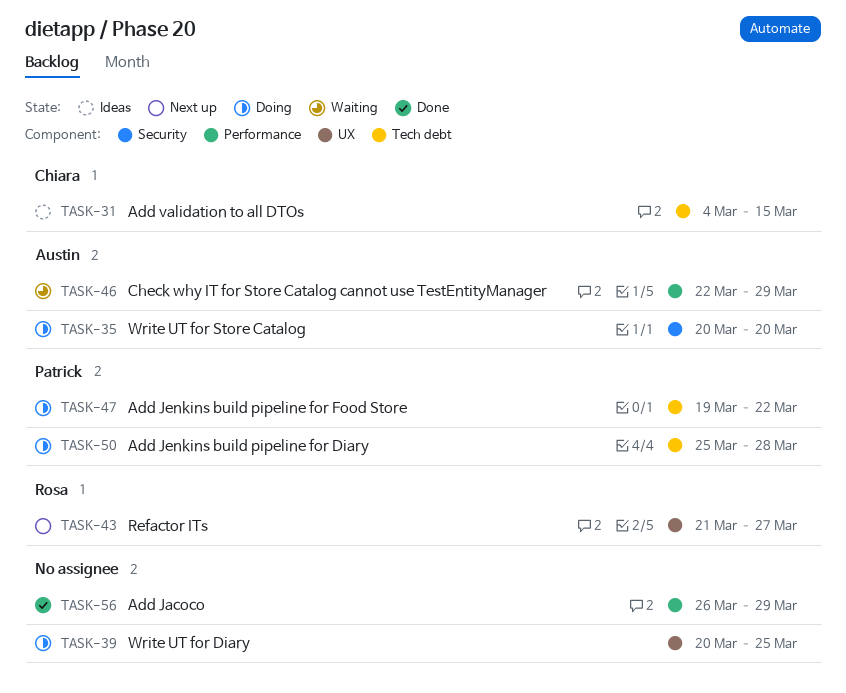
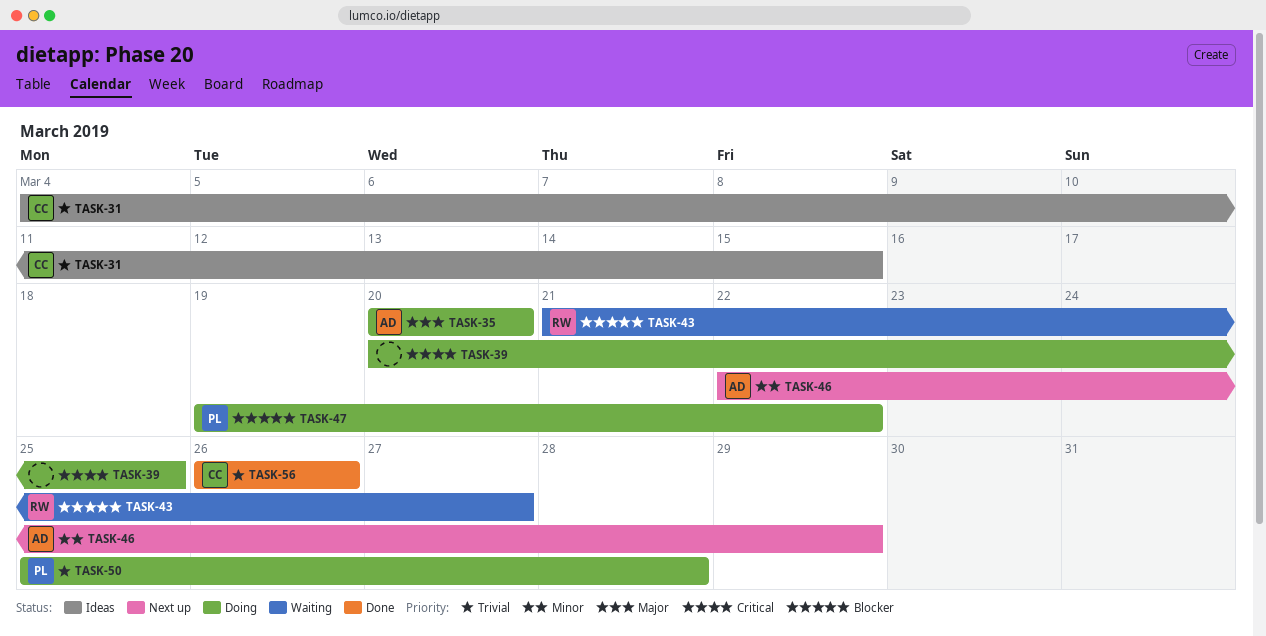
TASK-43, status: Next up -> Waiting
TASK-46, status: Waiting -> Next up
TASK-56, owner: none -> Chiara
TASK-56, due: Mar 29 -> Mar 26

